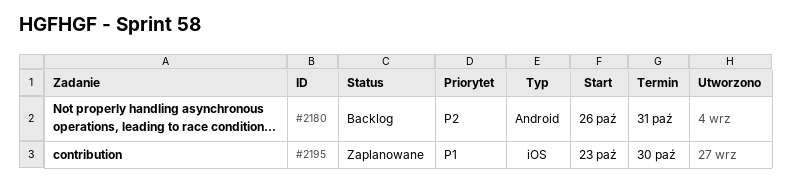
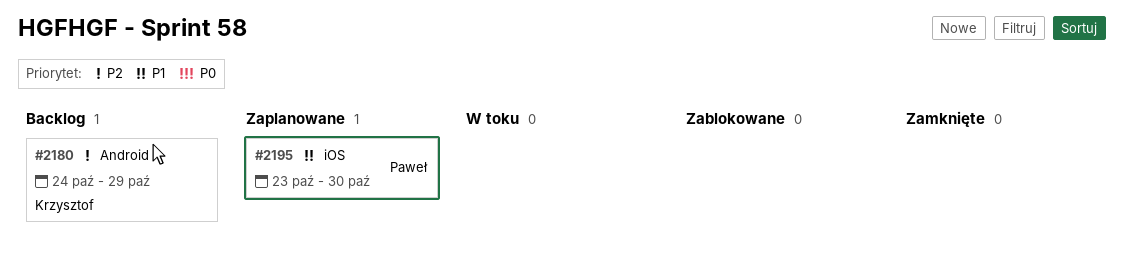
#2180, start: Oct 26 -> Oct 24
#2180, due: Oct 31 -> Oct 29

